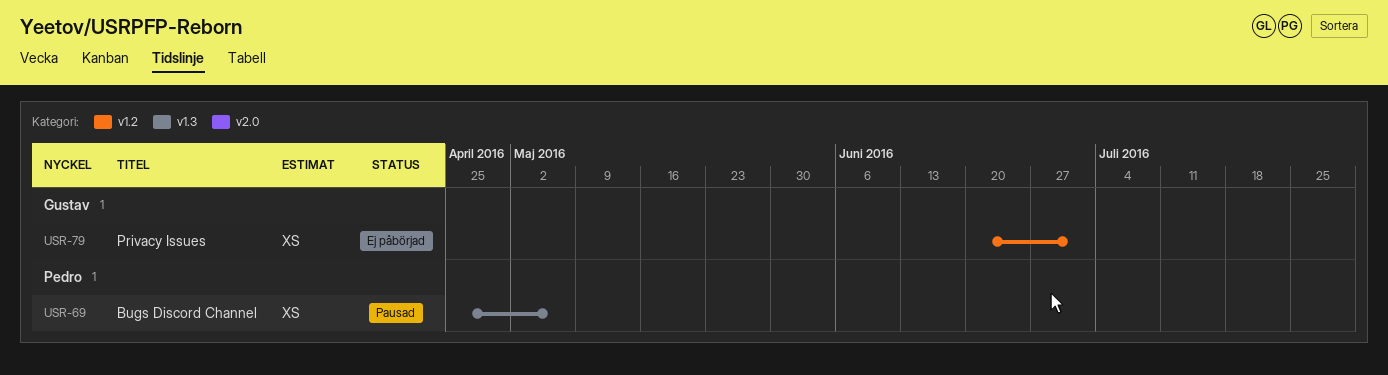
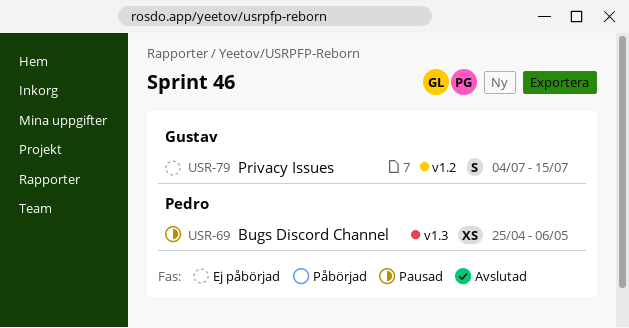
USR-79, estimate: XS -> S
USR-79, start: Jun 20 -> Jul 4
USR-79, due: Jul 1 -> Jul 15

